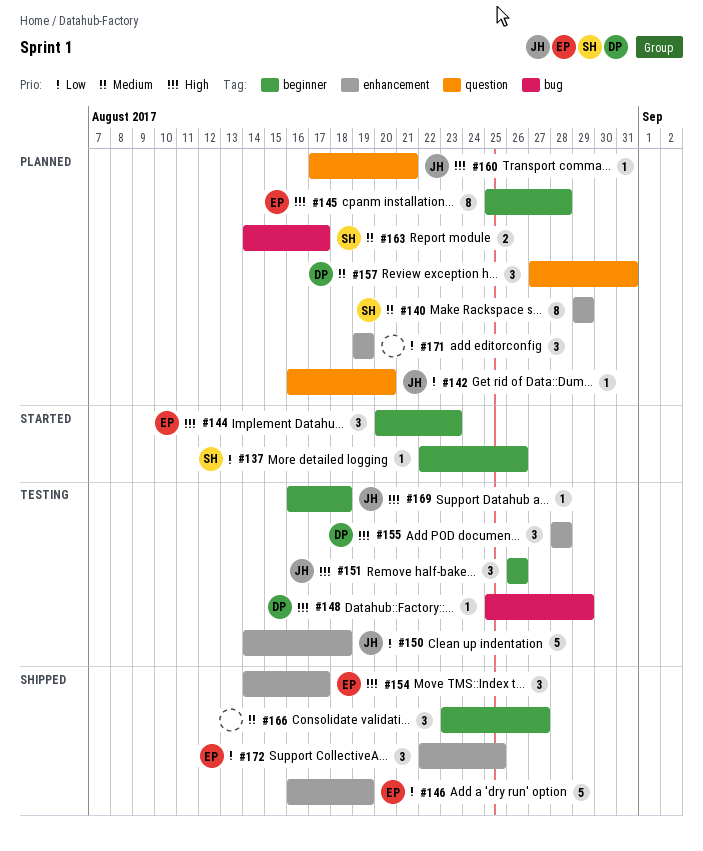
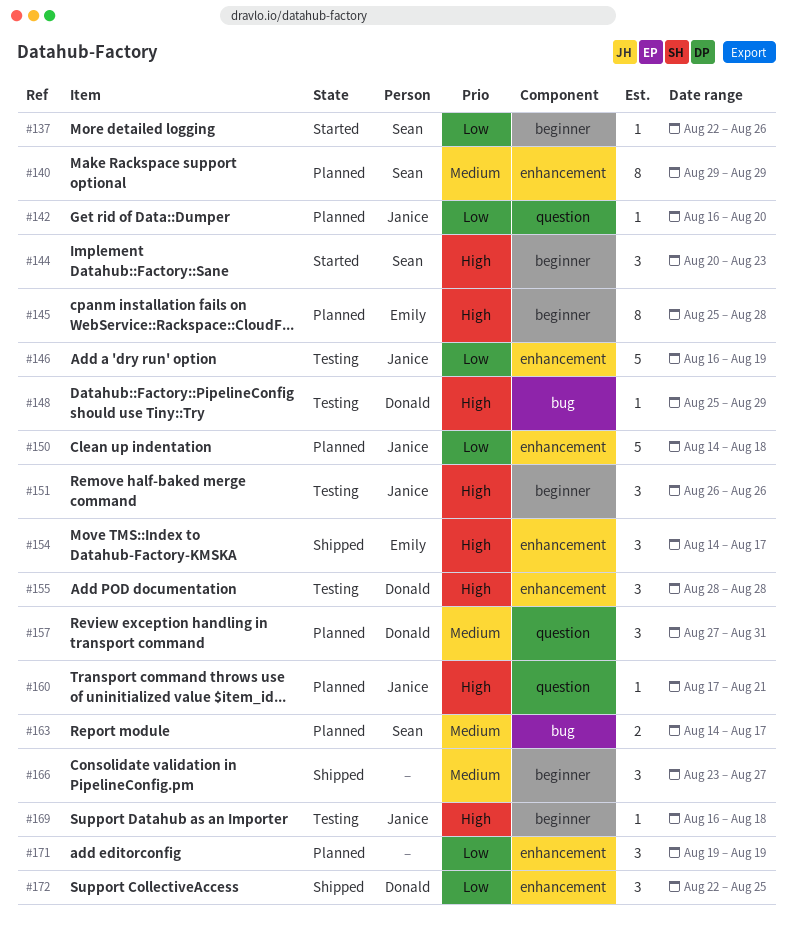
#144, owner: Emily -> Sean
#146, status: Shipped -> Testing
#146, owner: Emily -> Janice
#150, status: Testing -> Planned
#172, owner: Emily -> Donald

